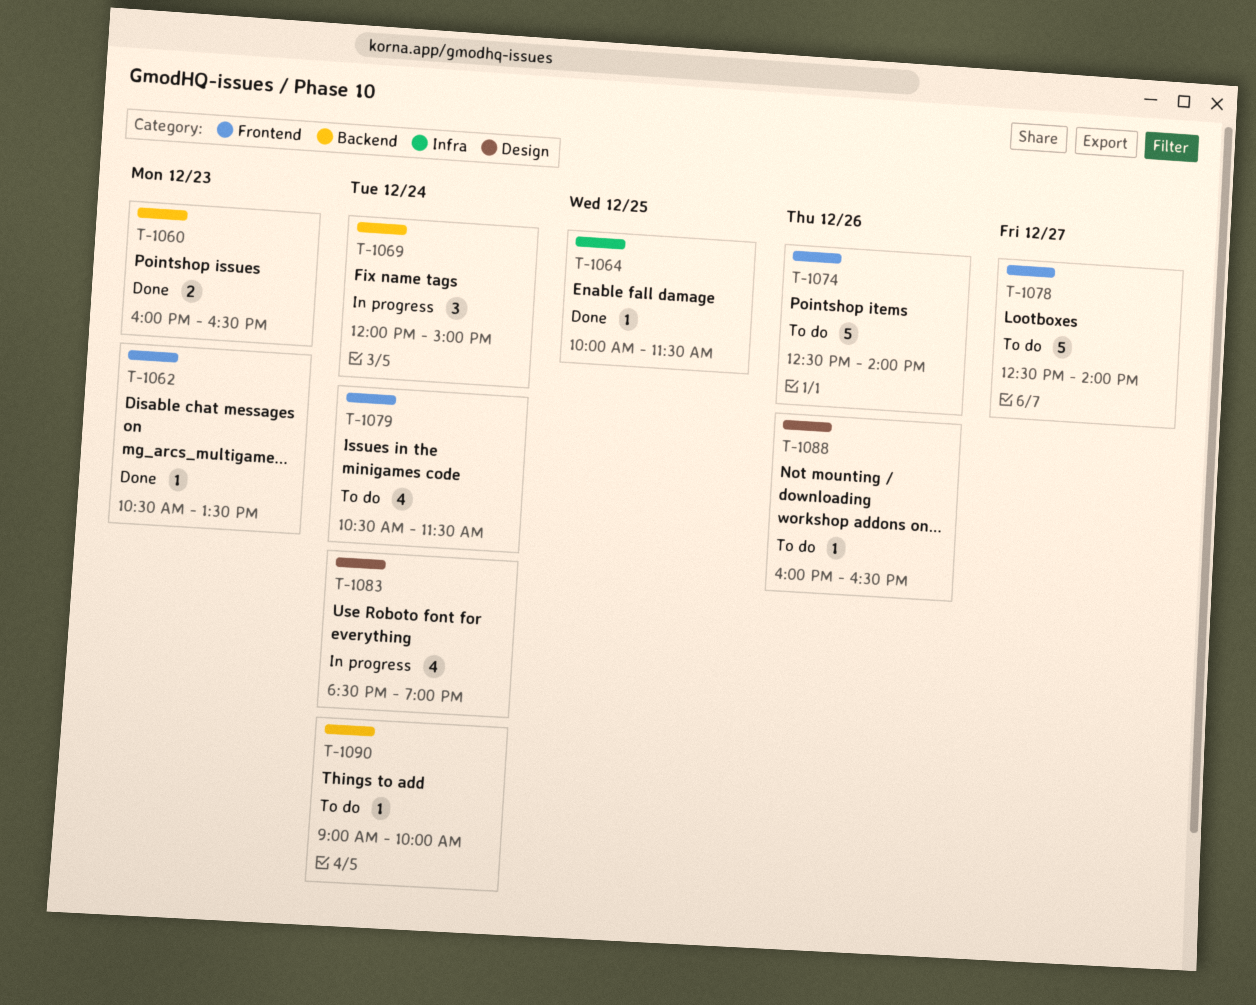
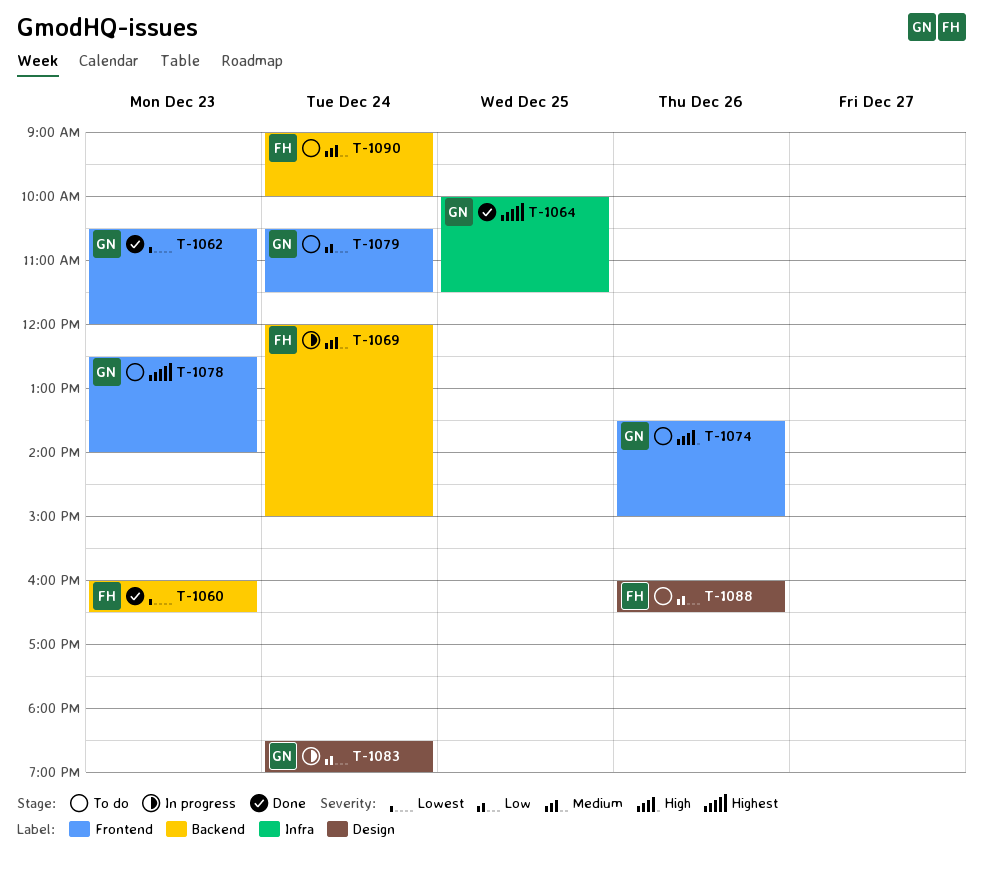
T-1062, ends: 13:30 -> 12:00
T-1074, begins: 12:30 -> 13:30
T-1074, ends: 14:00 -> 15:00
T-1078, day: Dec 27 -> Dec 23

